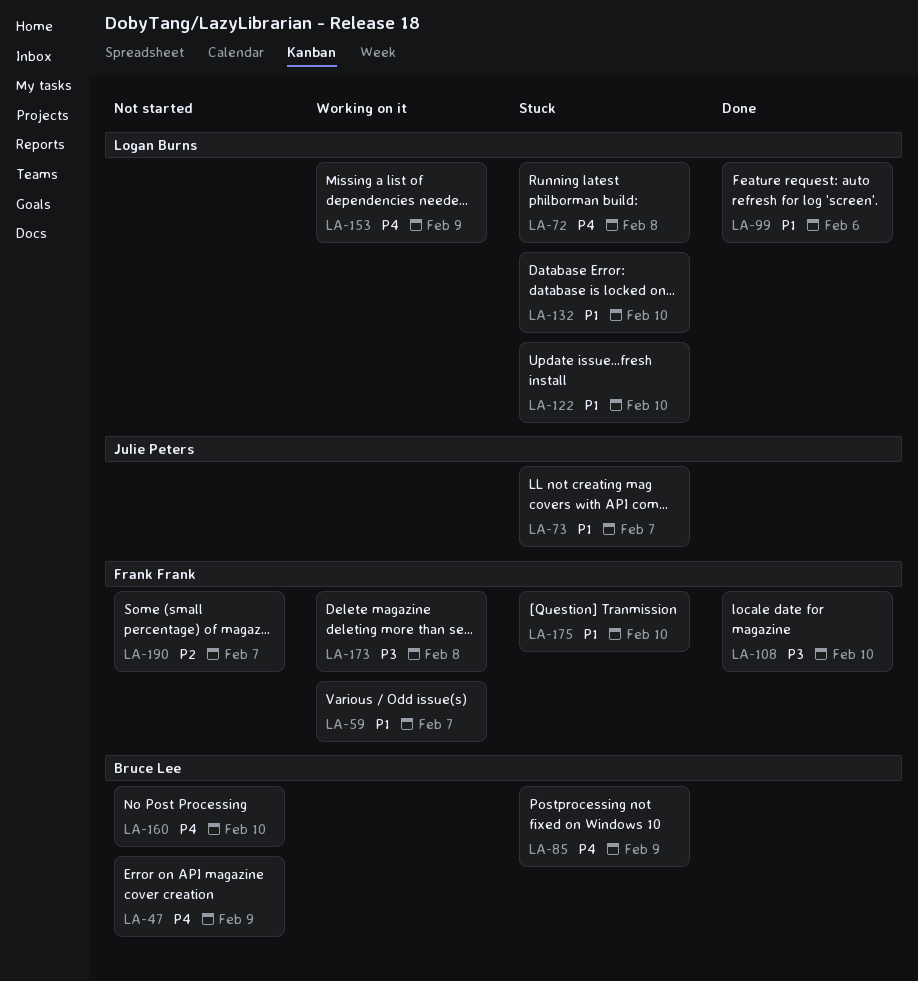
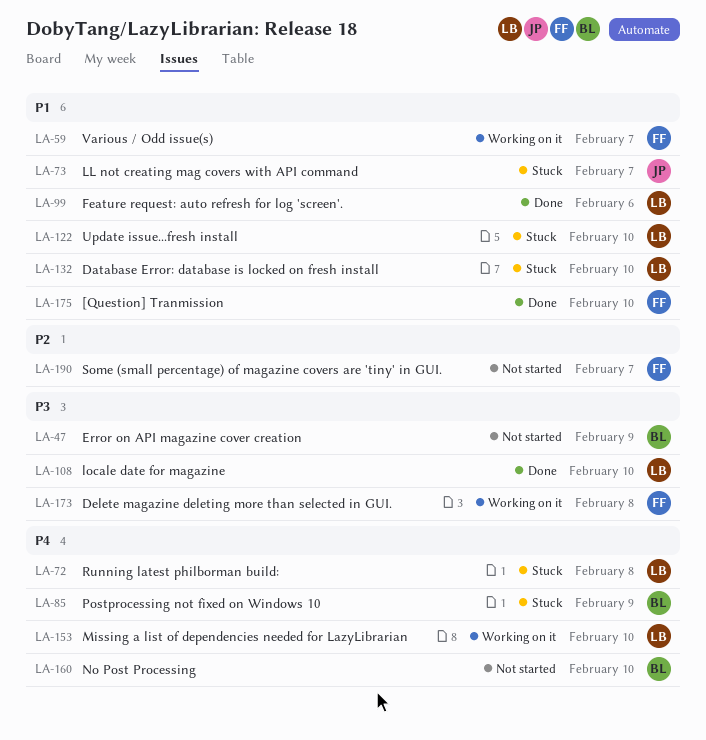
LA-47, priority: P4 -> P3
LA-108, owner: Frank Frank -> Logan Burns
LA-153, due: Feb 9 -> Feb 10
LA-175, status: Stuck -> Done

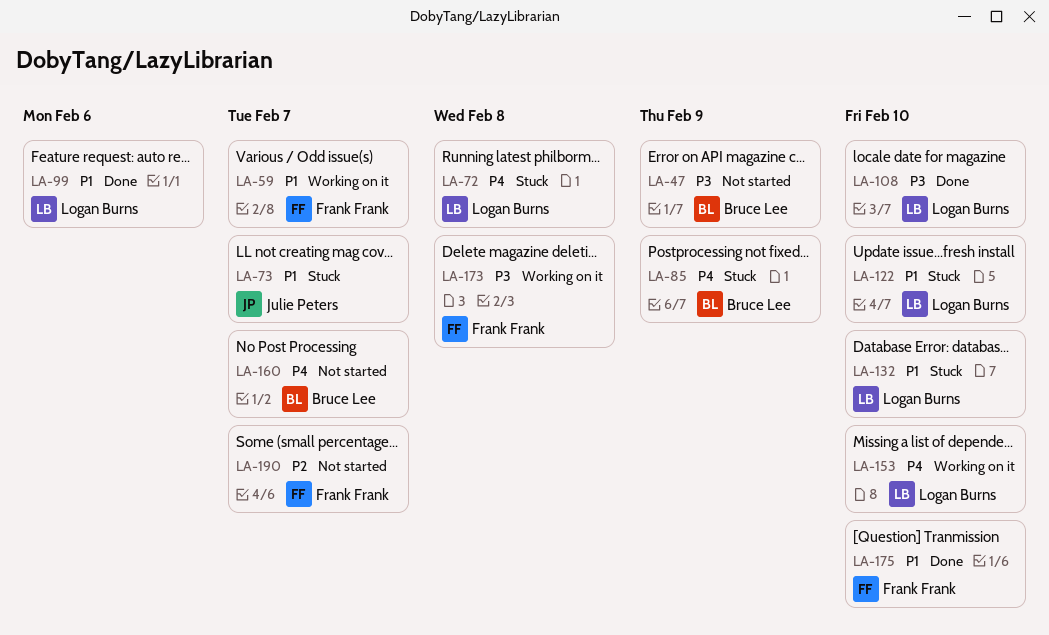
LA-160, due: Feb 10 -> Feb 7

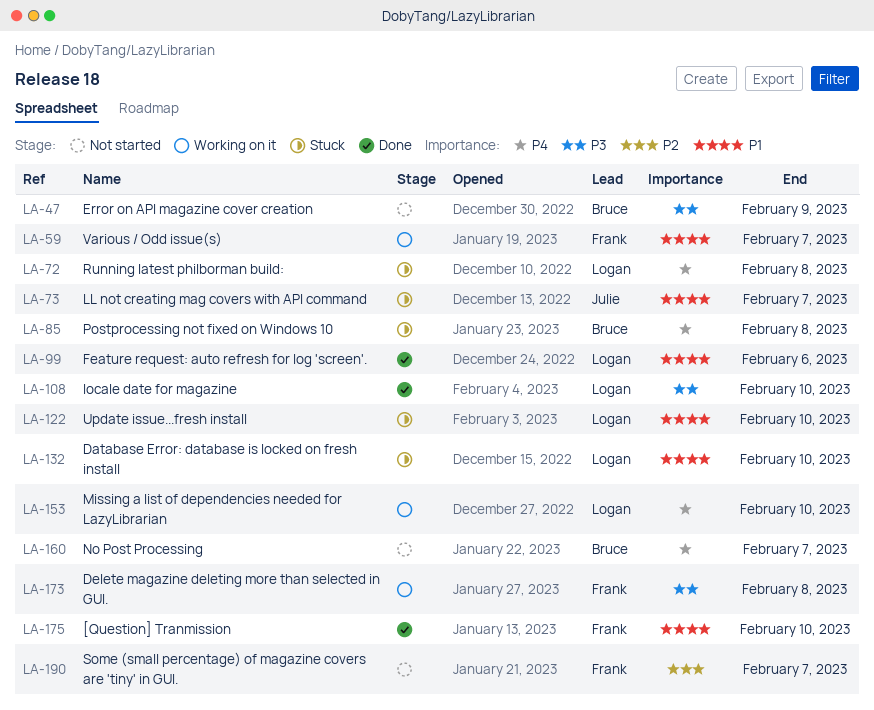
LA-85, due: Feb 9 -> Feb 8

